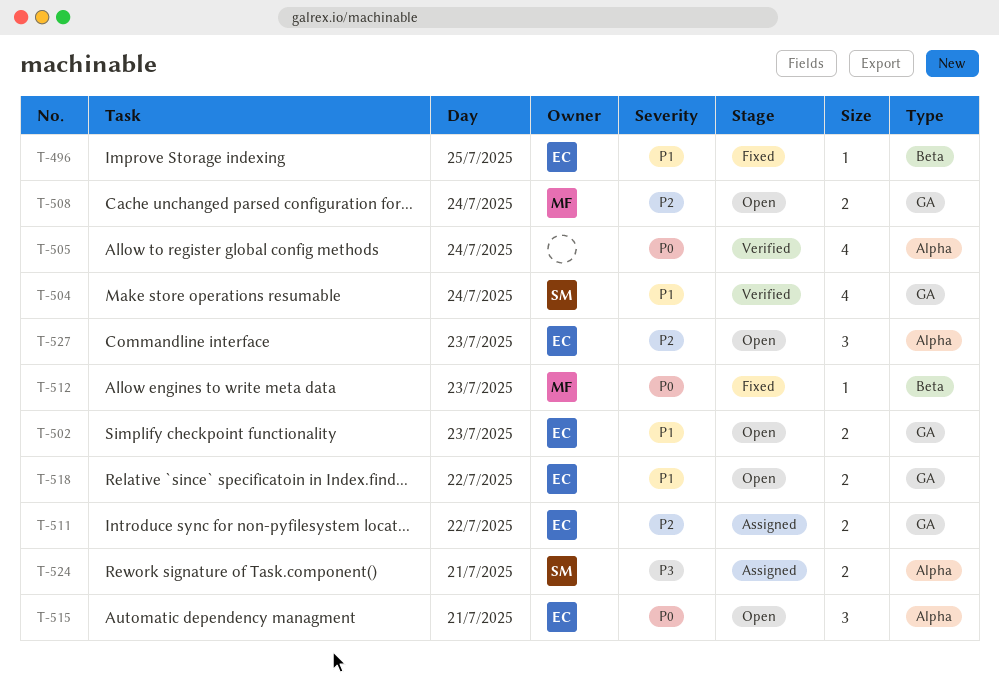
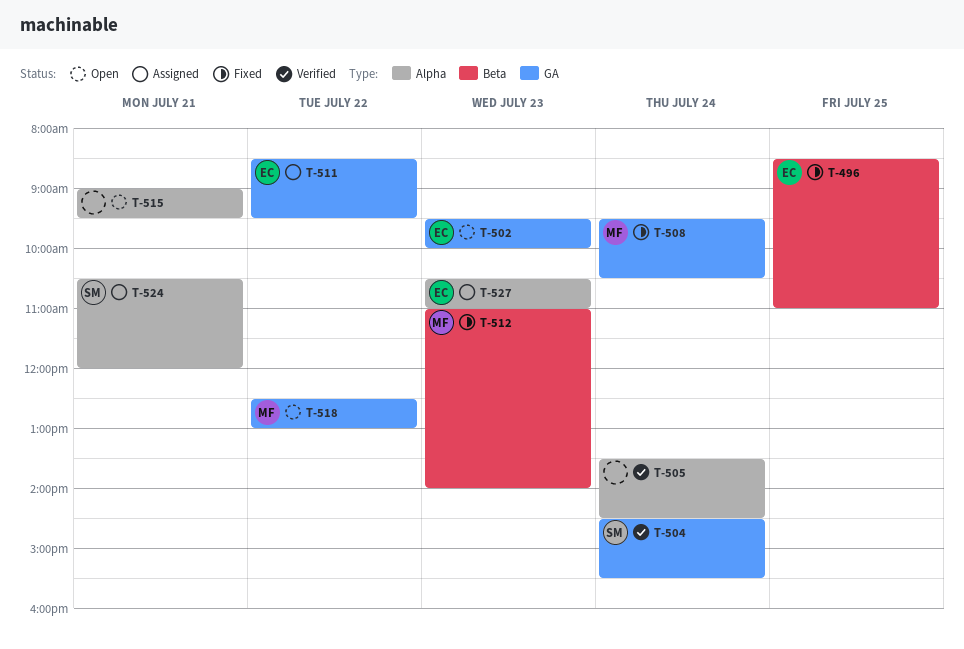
T-508, status: Open -> Fixed
T-515, owner: EC -> none
T-518, owner: EC -> MF
T-527, status: Open -> Assigned

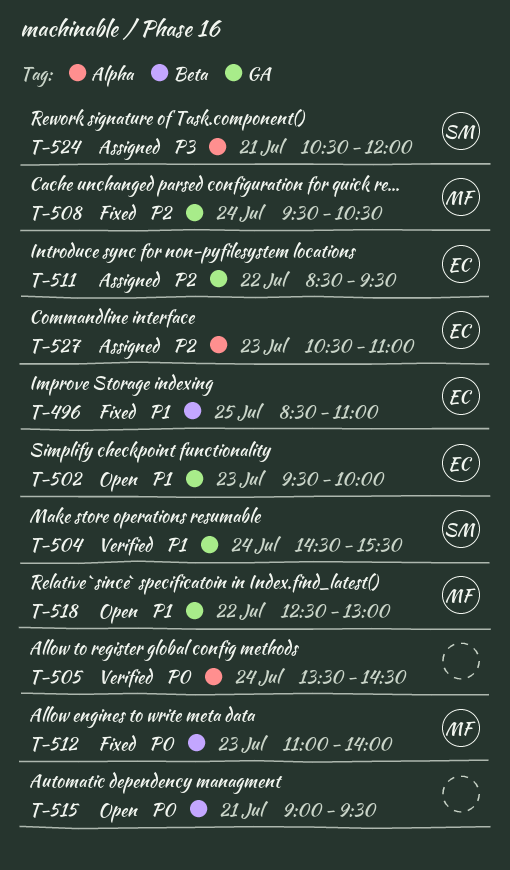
T-515, label: Alpha -> Beta

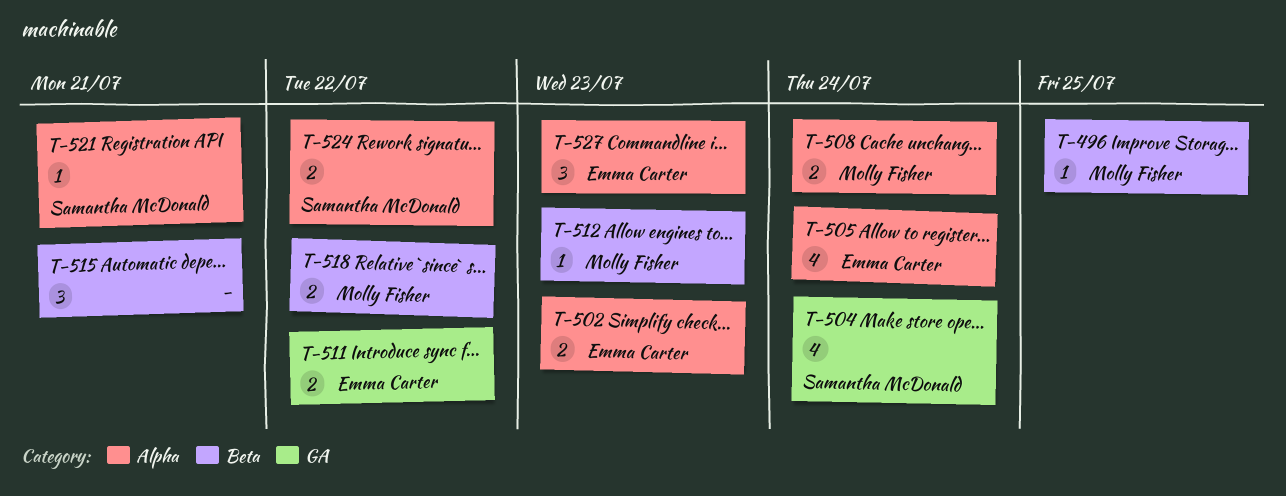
T-496, owner: Emma Carter -> Molly Fisher
T-502, label: GA -> Alpha
T-505, owner: none -> Emma Carter
T-508, label: GA -> Alpha
T-518, label: GA -> Beta
T-521: none -> present
T-524, day: Jul 21 -> Jul 22

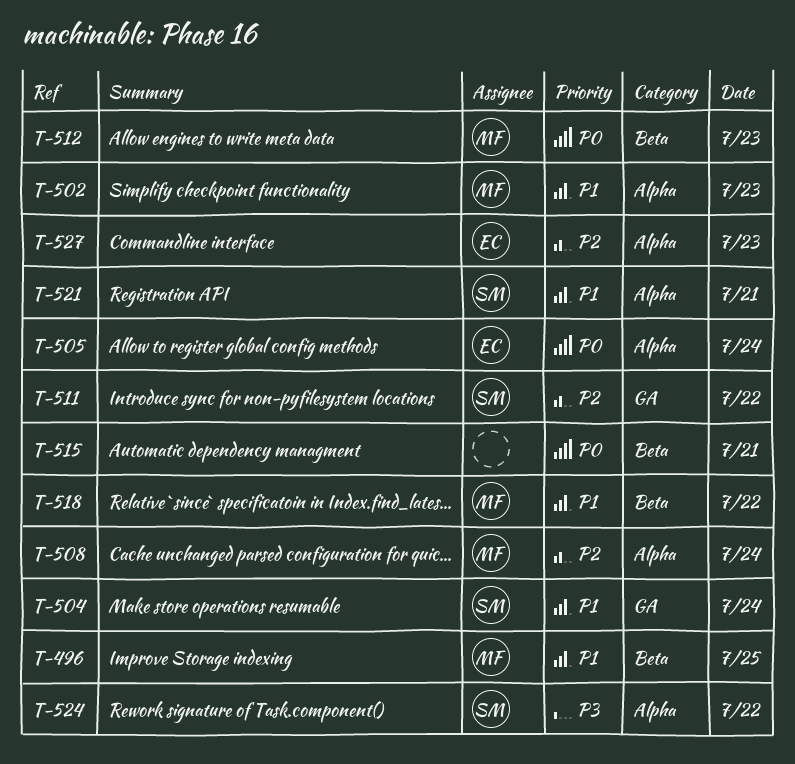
T-502, owner: Emma Carter -> Molly Fisher
T-511, owner: Emma Carter -> Samantha McDonald

